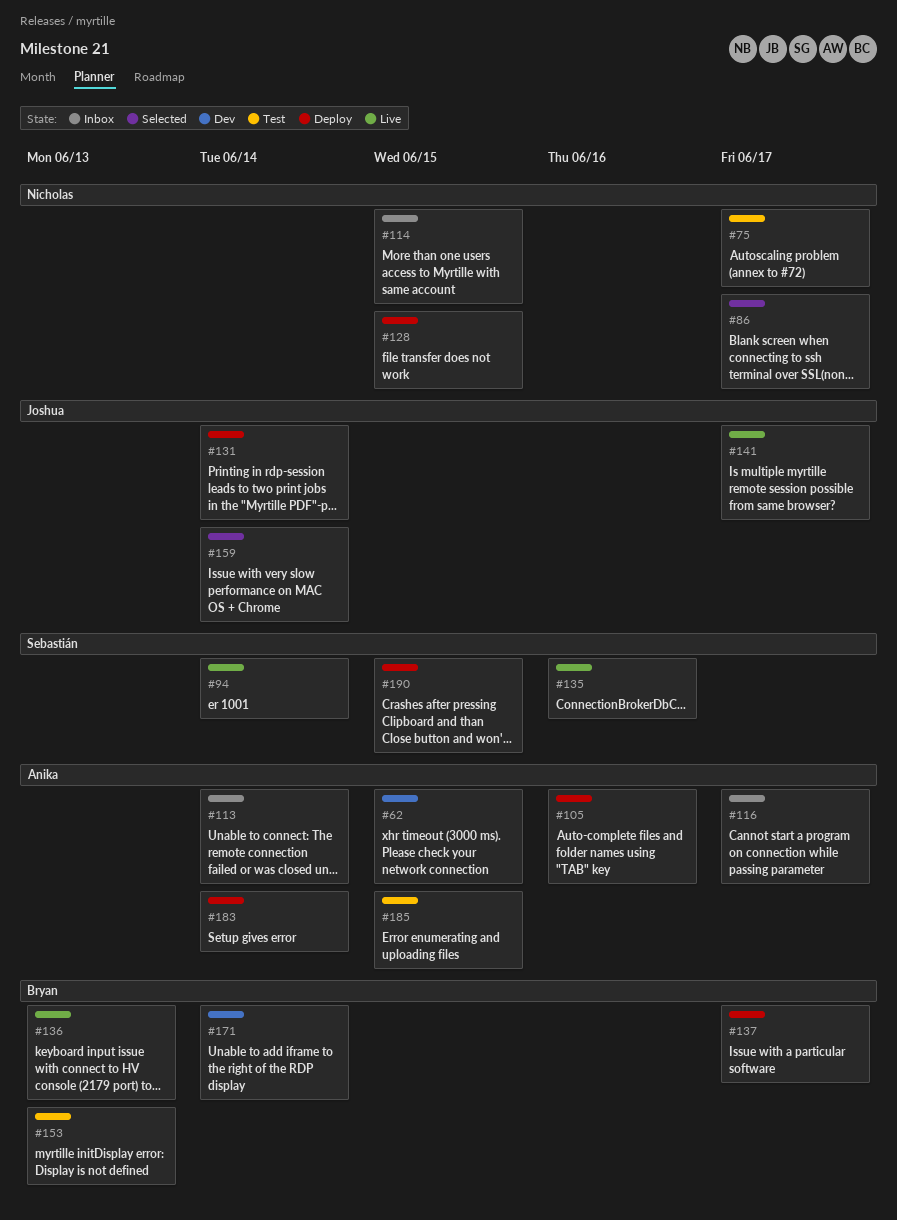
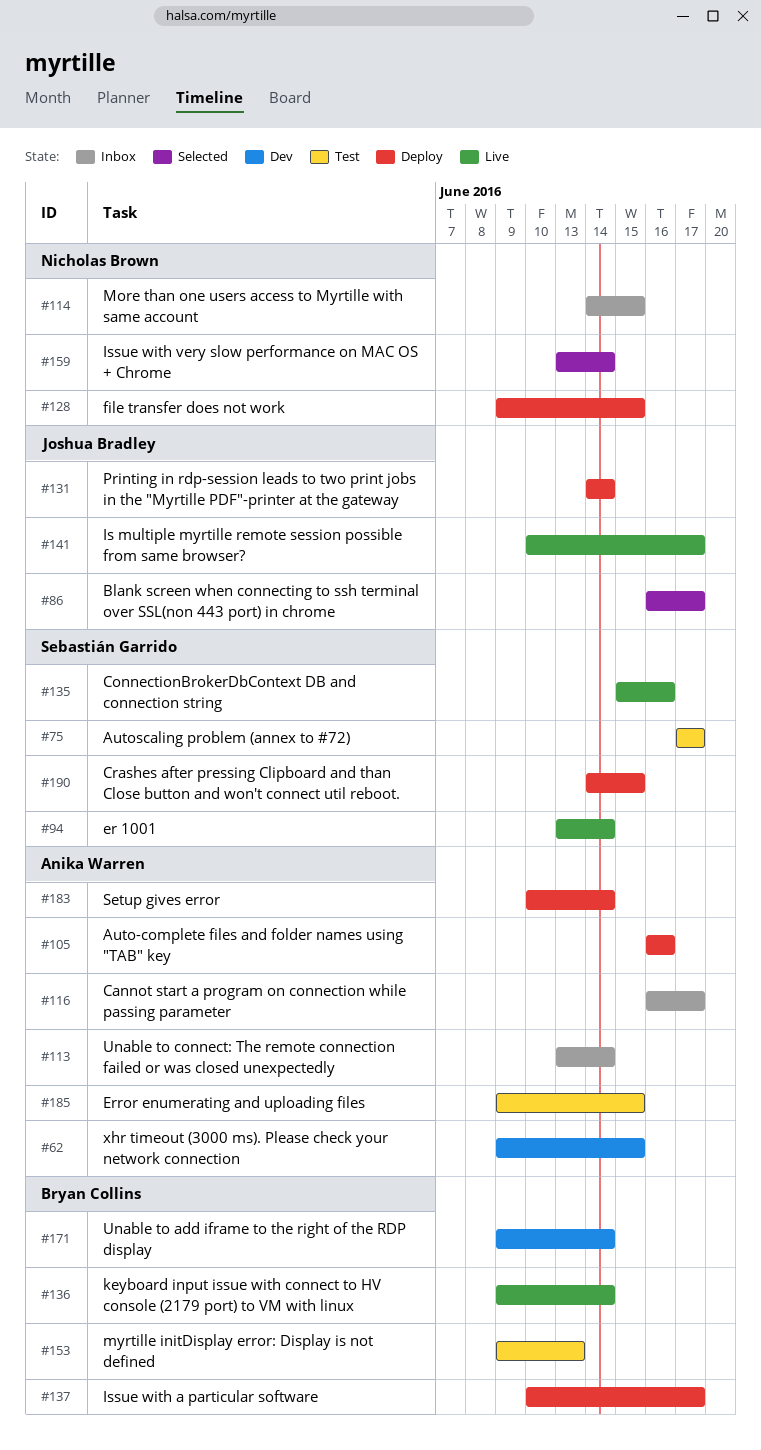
#75, owner: Nicholas Brown -> Sebastián Garrido
#86, owner: Nicholas Brown -> Joshua Bradley
#136, due: Jun 13 -> Jun 14
#159, owner: Joshua Bradley -> Nicholas Brown

